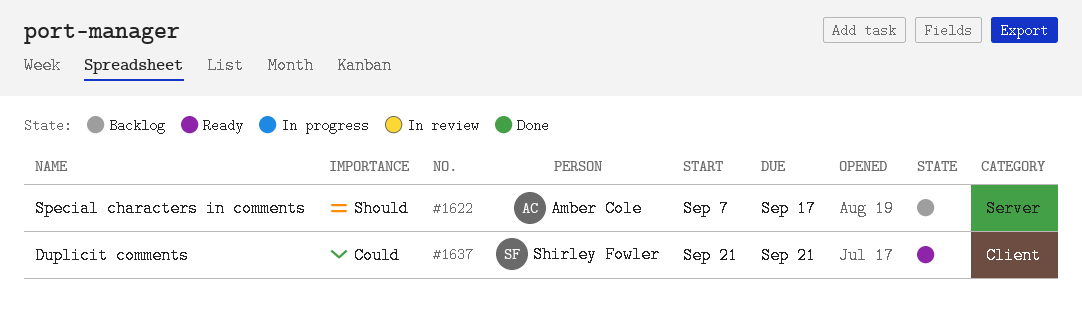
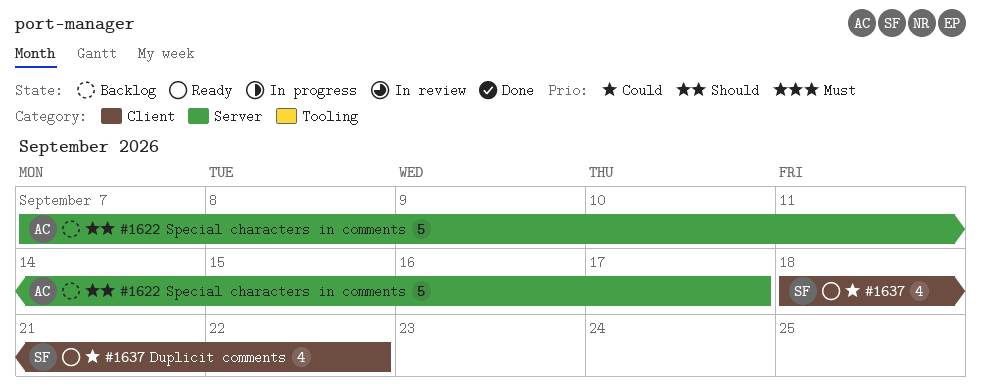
#1637, start: Sep 21 -> Sep 18
#1637, due: Sep 21 -> Sep 22

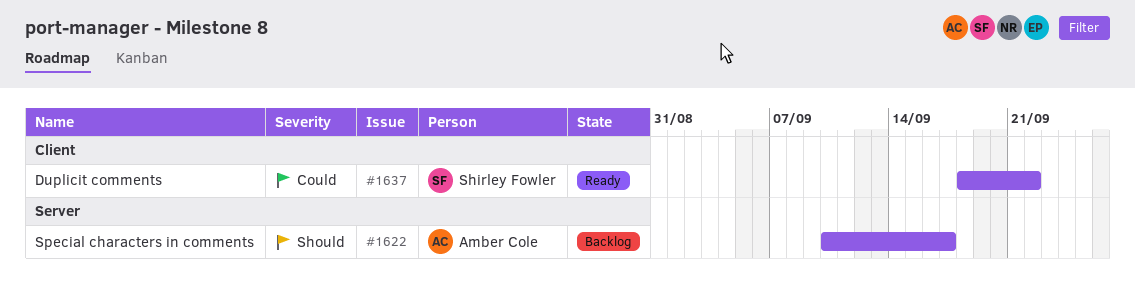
#1622, start: Sep 7 -> Sep 10

